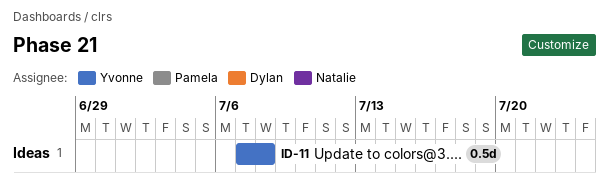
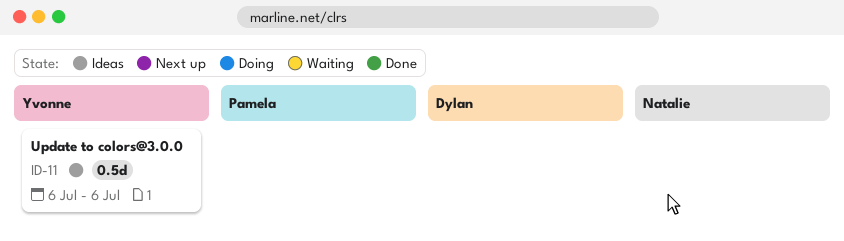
ID-11, start: Jul 7 -> Jul 6
ID-11, due: Jul 8 -> Jul 6

